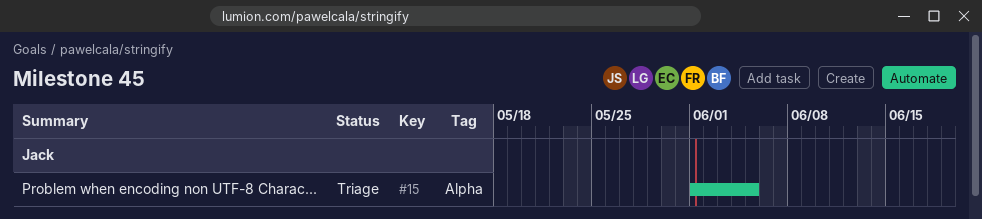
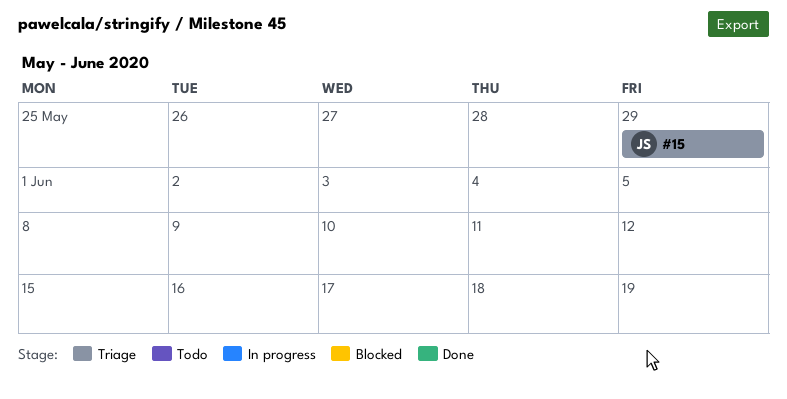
#15, start: Jun 1 -> May 29
#15, due: Jun 5 -> May 29

